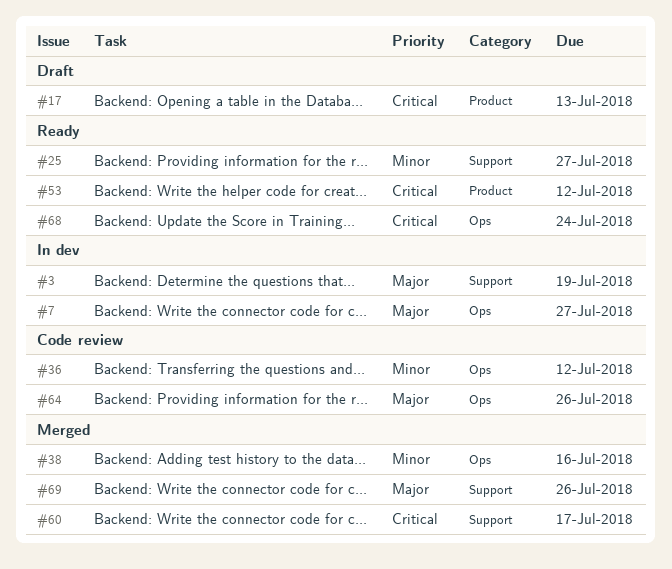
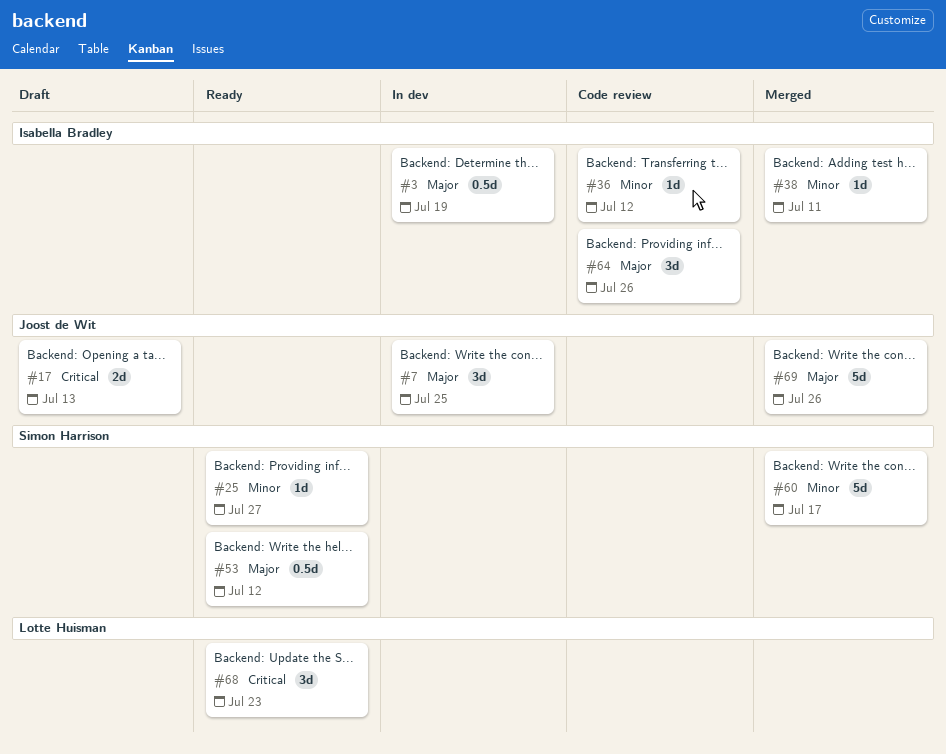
#7, due: Jul 27 -> Jul 25
#38, due: Jul 16 -> Jul 11
#53, priority: Critical -> Major
#60, priority: Critical -> Minor
#68, due: Jul 24 -> Jul 23

